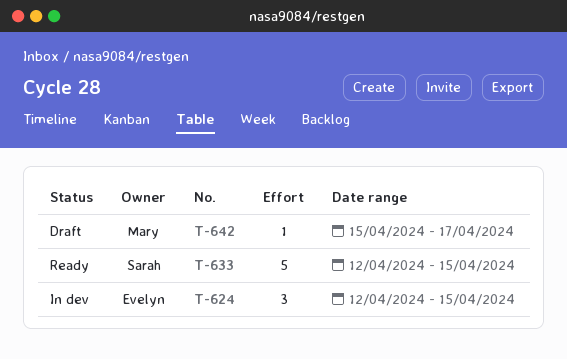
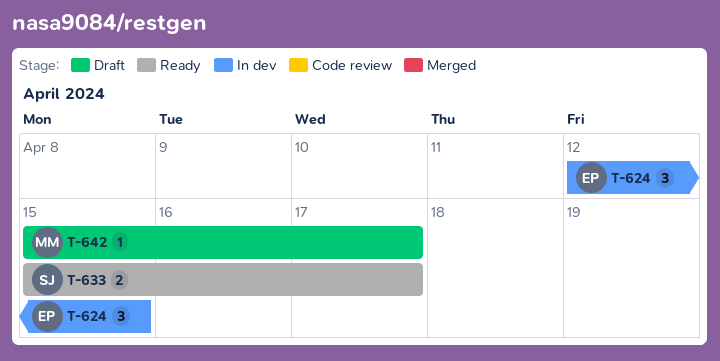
T-633, estimate: 5 -> 2
T-633, start: Apr 12 -> Apr 15
T-633, due: Apr 15 -> Apr 17

